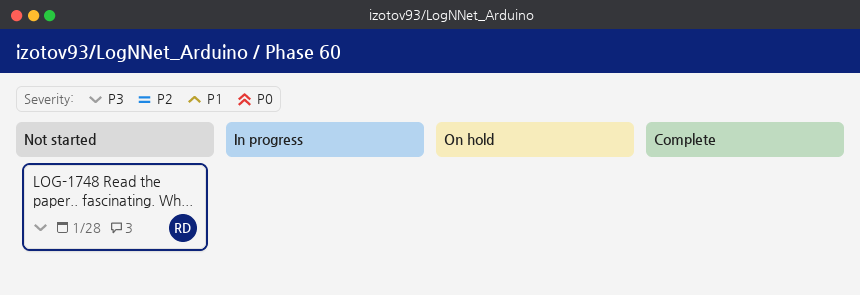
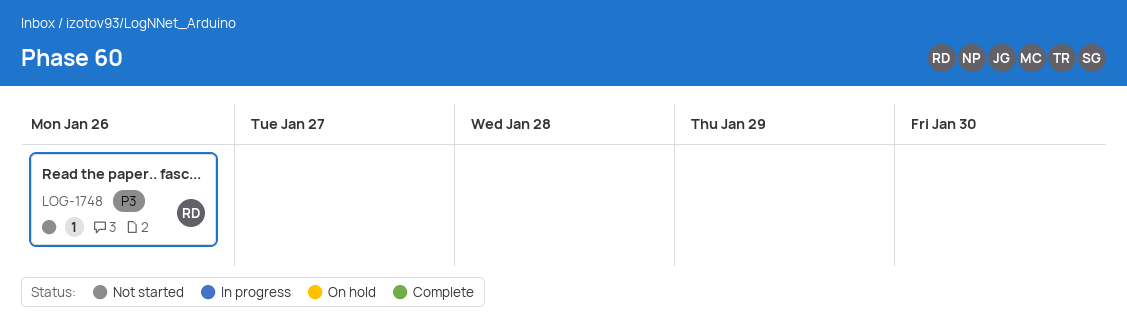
LOG-1748, due: Jan 28 -> Jan 26

